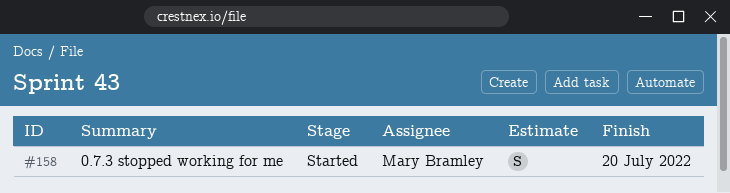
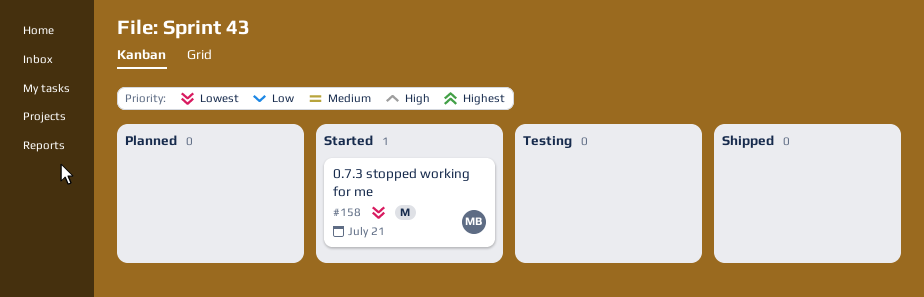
#158, estimate: S -> M
#158, due: Jul 20 -> Jul 21

